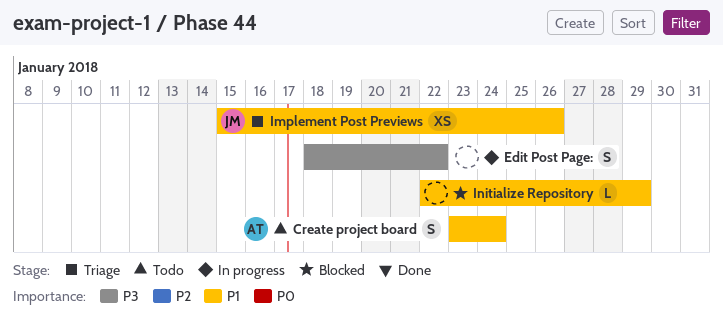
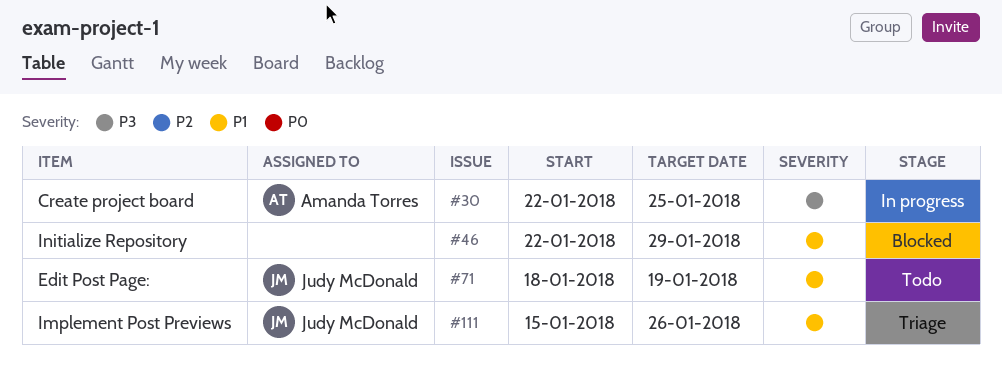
Create project board, status: Todo -> In progress
Create project board, priority: P1 -> P3
Create project board, start: Jan 23 -> Jan 22
Create project board, due: Jan 24 -> Jan 25
Edit Post Page:, status: In progress -> Todo
Edit Post Page:, owner: none -> Judy McDonald
Edit Post Page:, priority: P3 -> P1
Edit Post Page:, due: Jan 22 -> Jan 19

